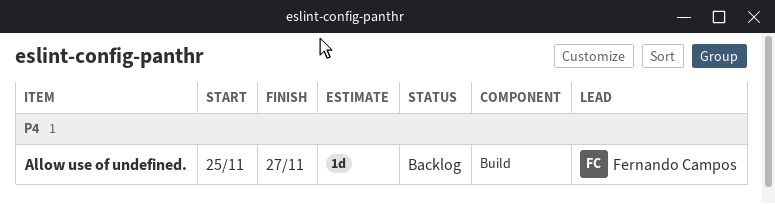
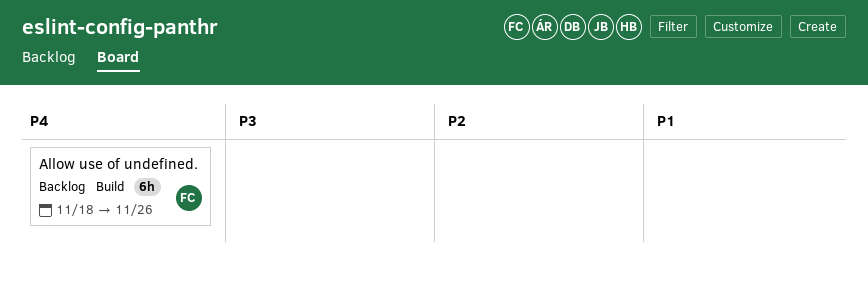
Allow use of undefined., estimate: 1d -> 6h
Allow use of undefined., start: Nov 25 -> Nov 18
Allow use of undefined., due: Nov 27 -> Nov 26

